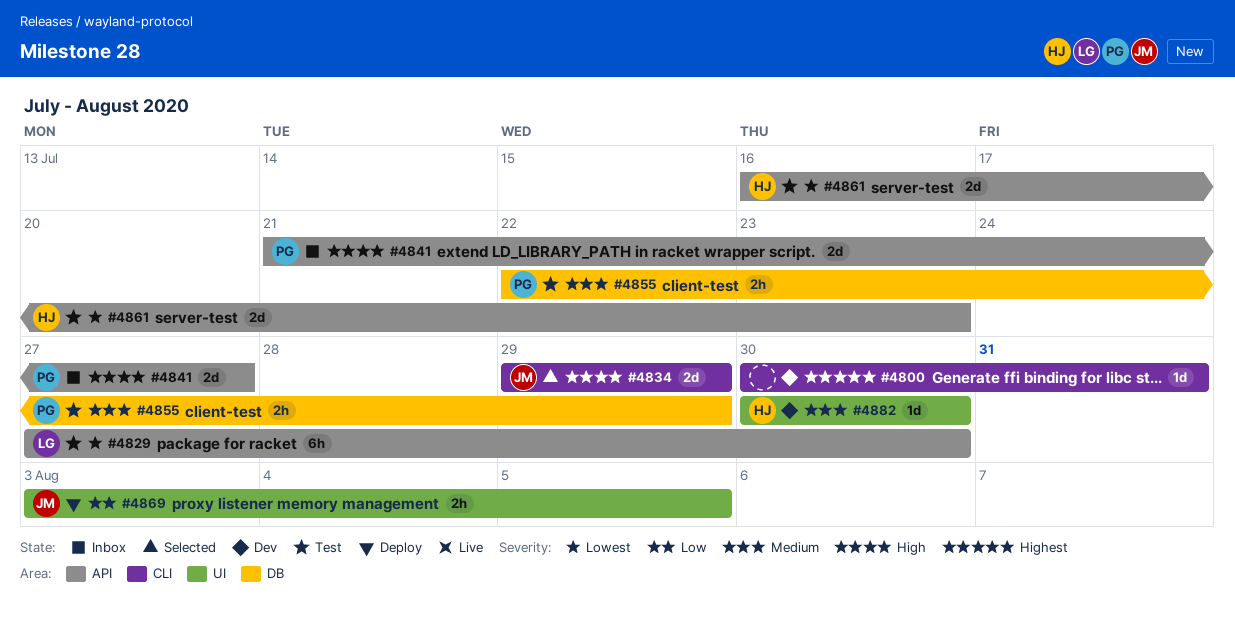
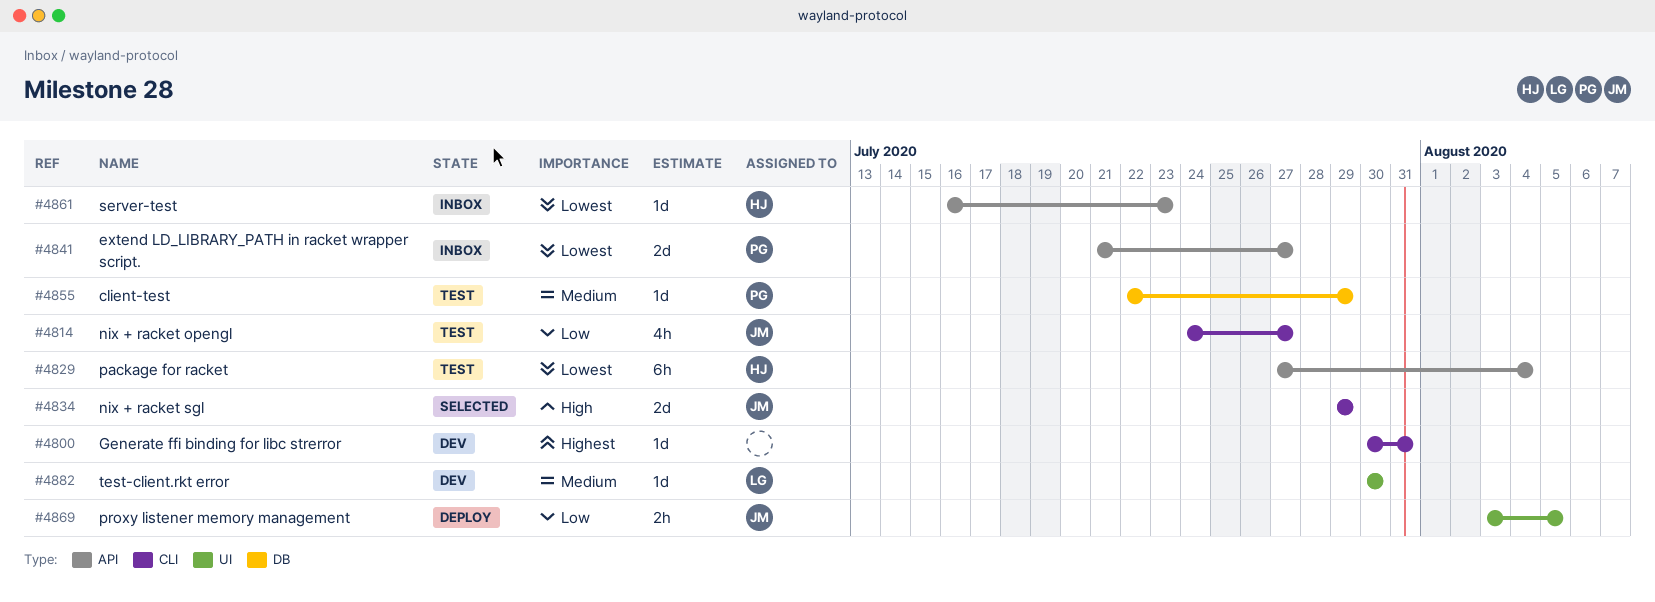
#4814: none -> present
#4829, owner: LG -> HJ
#4829, due: Jul 30 -> Aug 4
#4841, priority: High -> Lowest
#4855, estimate: 2h -> 1d
#4861, status: Test -> Inbox
#4861, estimate: 2d -> 1d
#4882, owner: HJ -> LG

